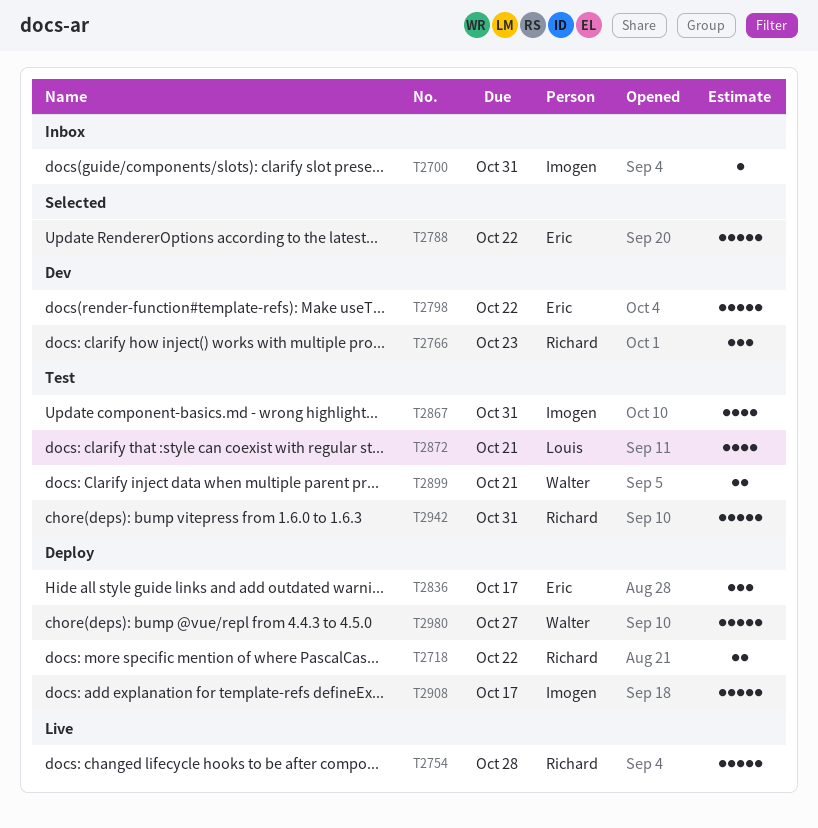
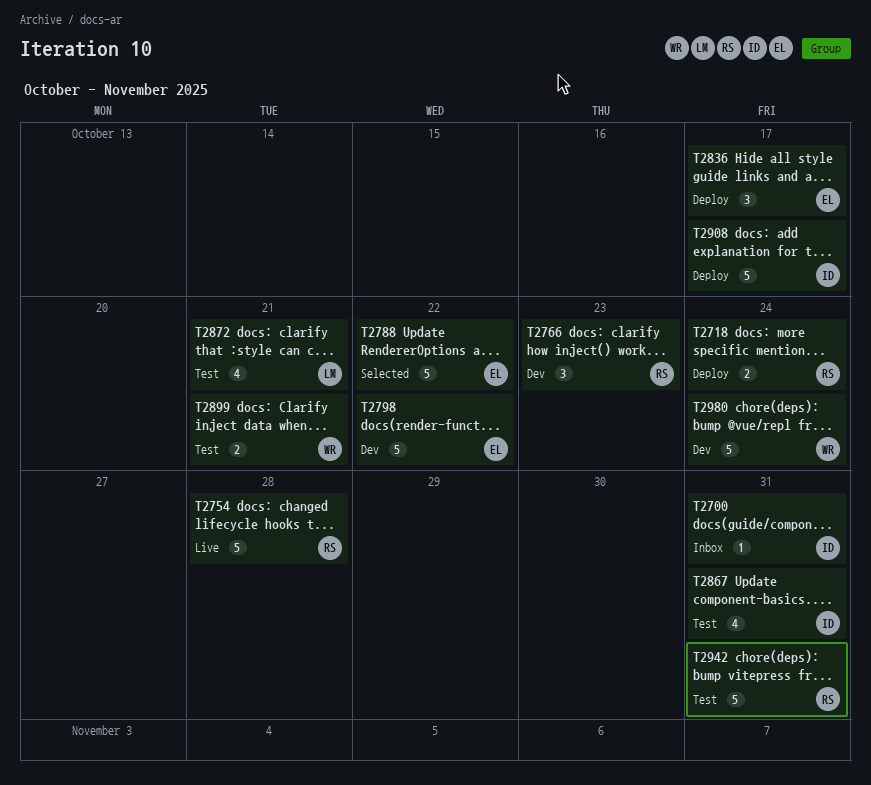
T2718, due: Oct 22 -> Oct 24
T2980, status: Deploy -> Dev
T2980, due: Oct 27 -> Oct 24

